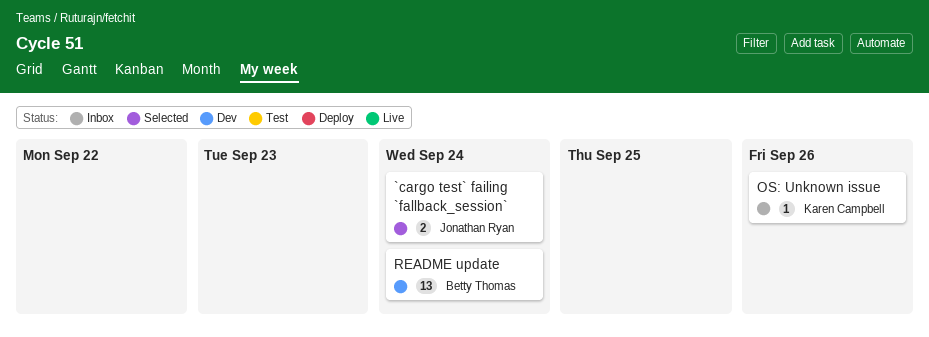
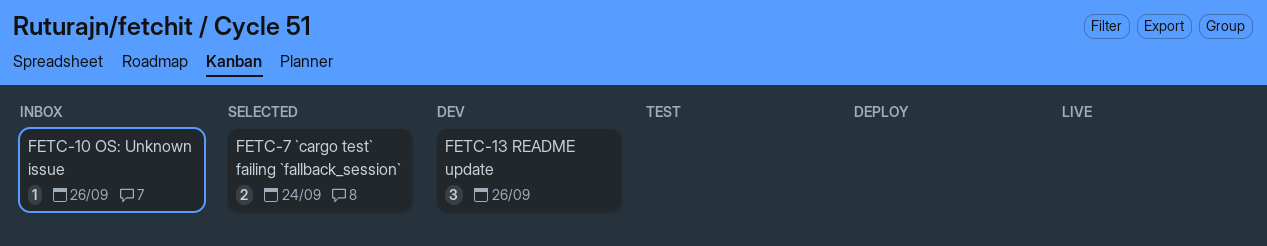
README update, estimate: 13 -> 3
README update, due: Sep 24 -> Sep 26

